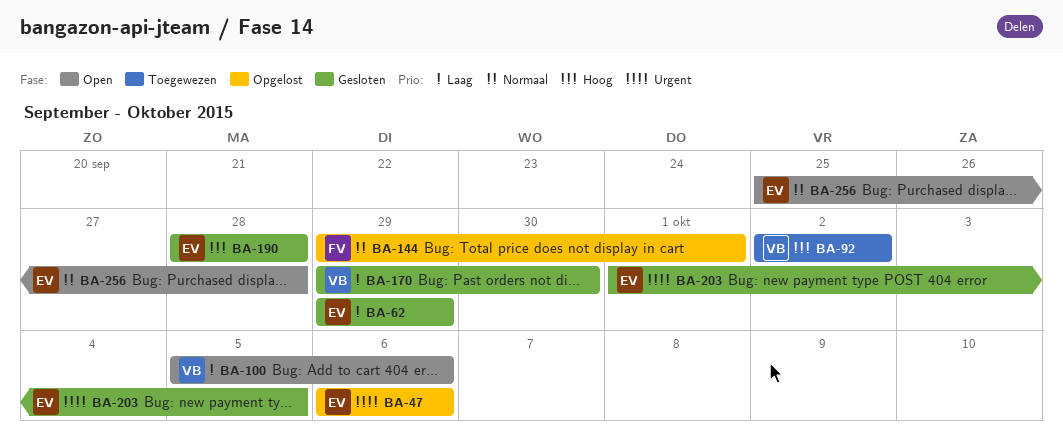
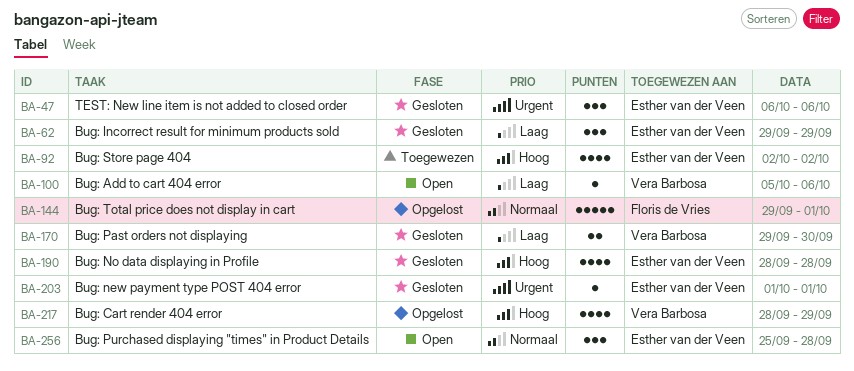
BA-47, status: Opgelost -> Gesloten
BA-92, owner: Vera Barbosa -> Esther van der Veen
BA-203, due: Oct 5 -> Oct 1
BA-217: none -> present

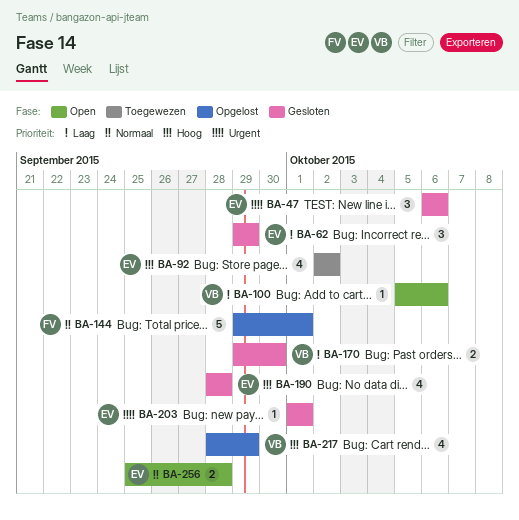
BA-256, estimate: 3 -> 2

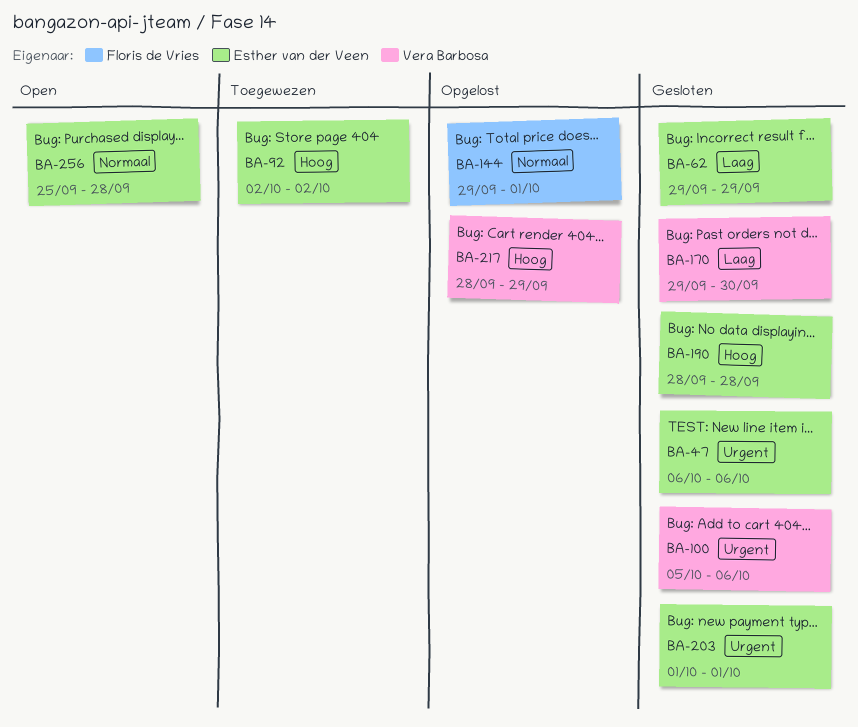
BA-100, status: Open -> Gesloten
BA-100, priority: Laag -> Urgent

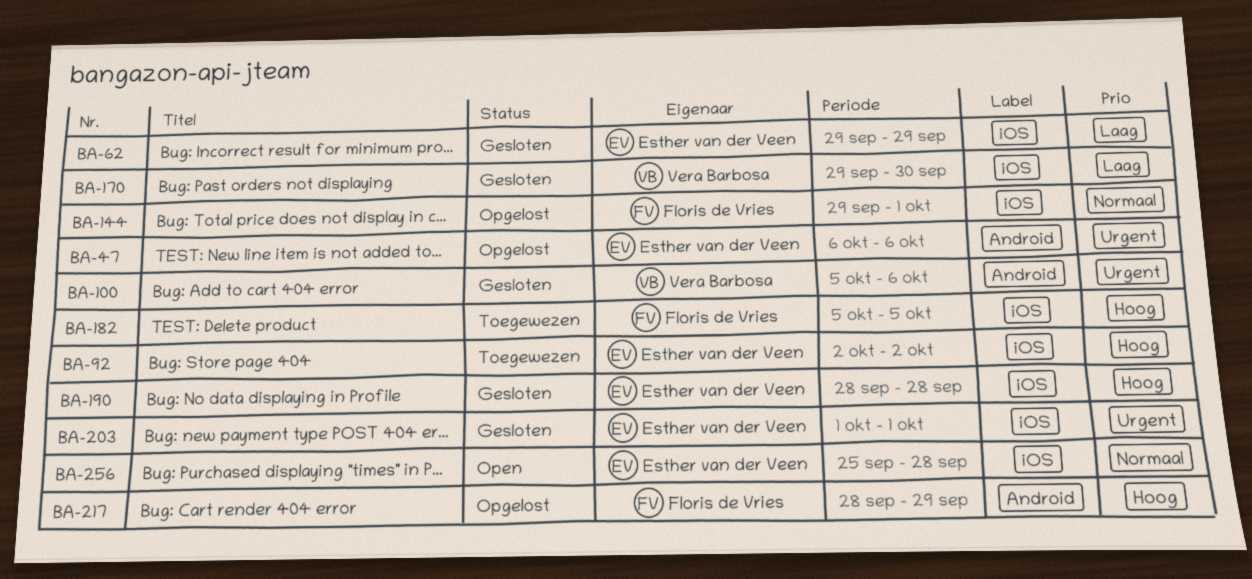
BA-47, status: Gesloten -> Opgelost
BA-182: none -> present
BA-217, owner: Vera Barbosa -> Floris de Vries

